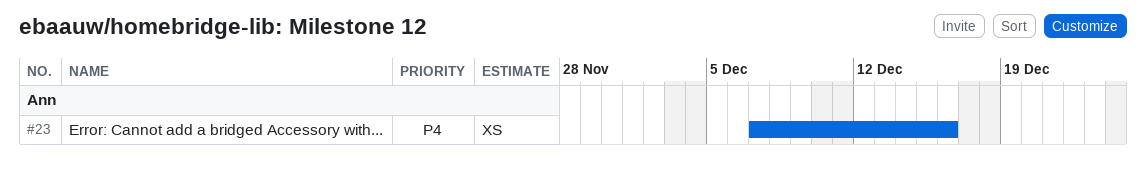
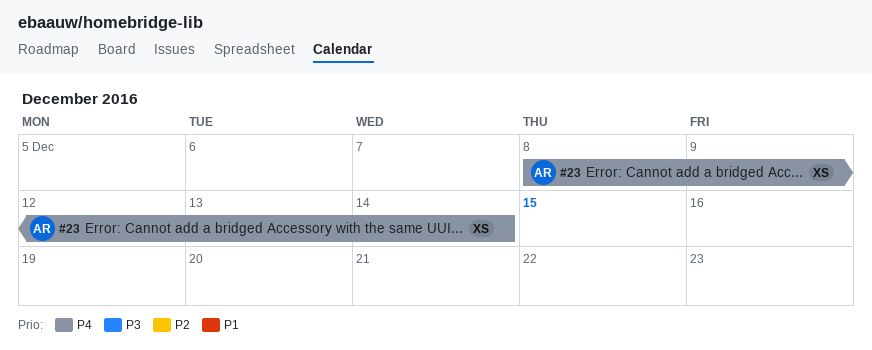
#23, start: Dec 7 -> Dec 8
#23, due: Dec 16 -> Dec 14

